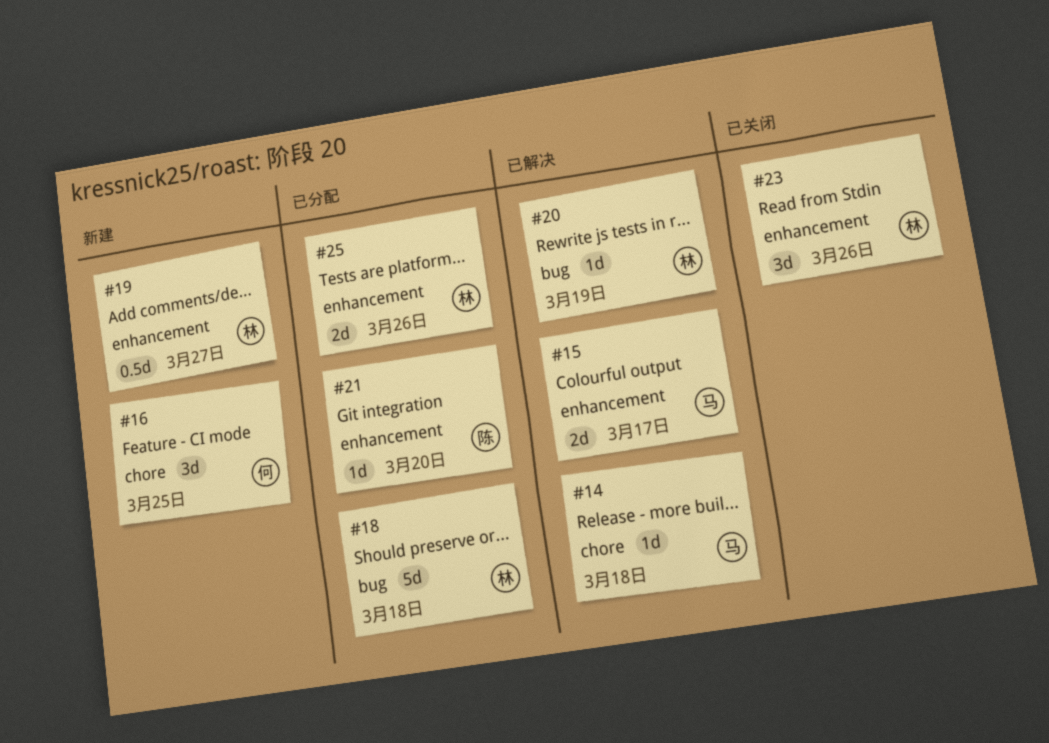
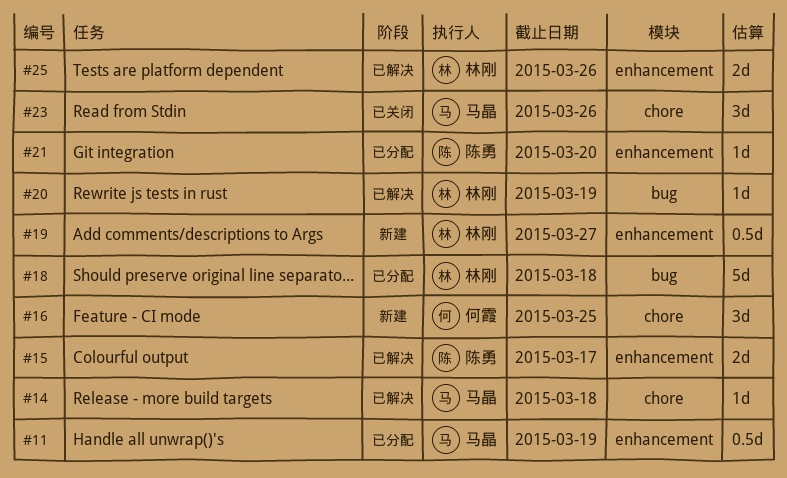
#11: none -> present
#15, owner: 马晶 -> 陈勇
#23, owner: 林刚 -> 马晶
#23, label: enhancement -> chore
#25, status: 已分配 -> 已解决

